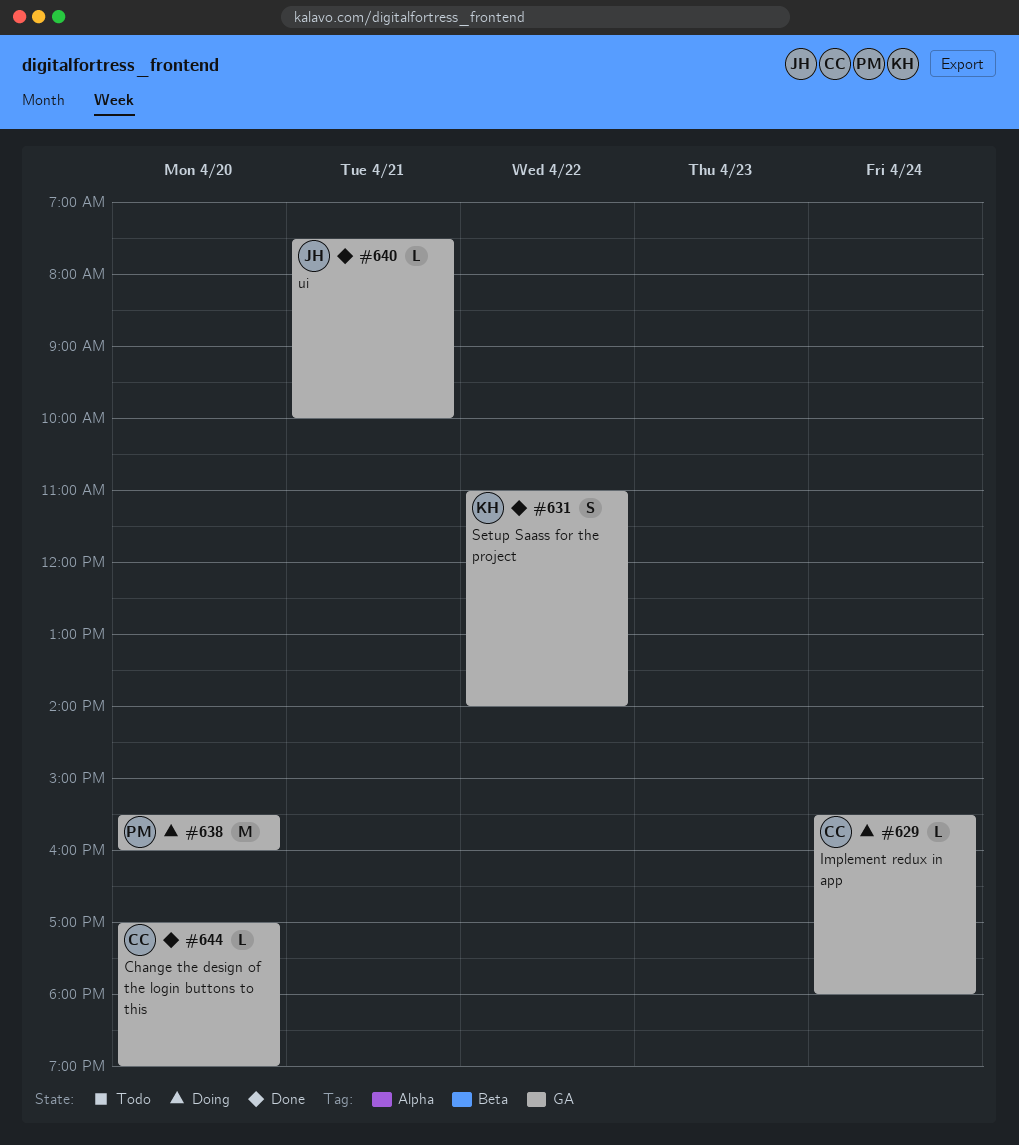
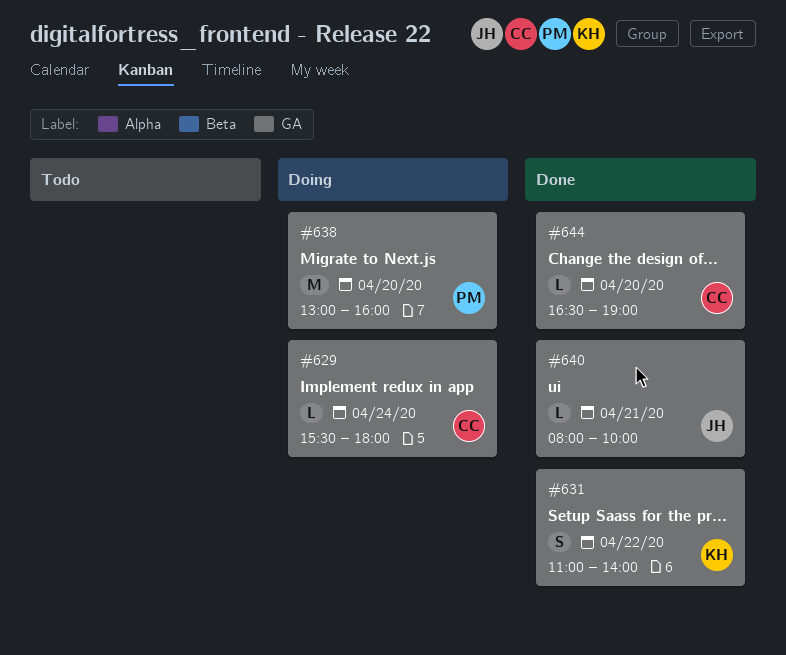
#638, begins: 15:30 -> 13:00
#640, begins: 07:30 -> 08:00
#644, begins: 17:00 -> 16:30

